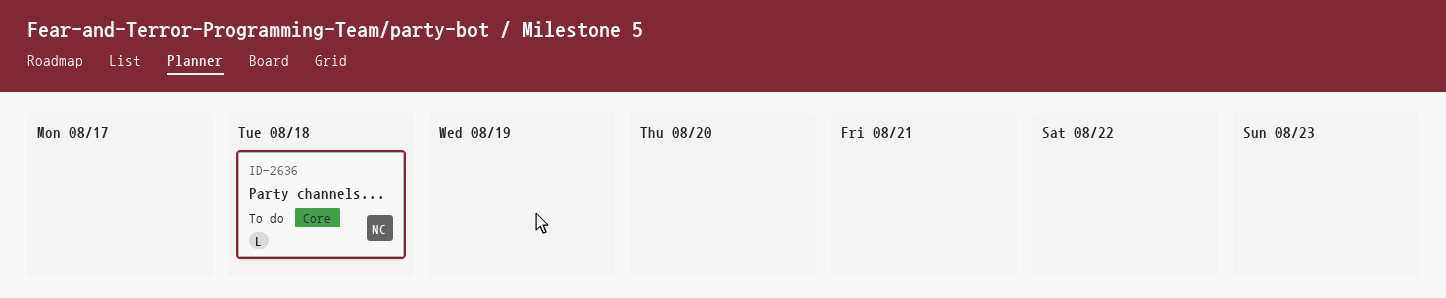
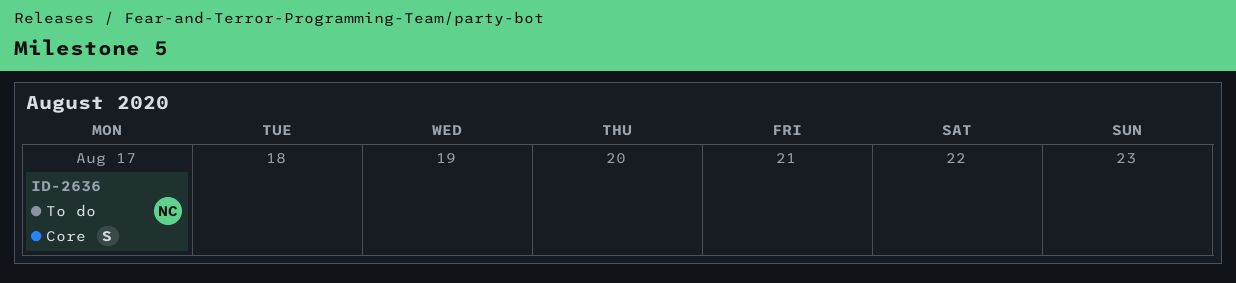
ID-2636, estimate: L -> S
ID-2636, due: Aug 18 -> Aug 17

